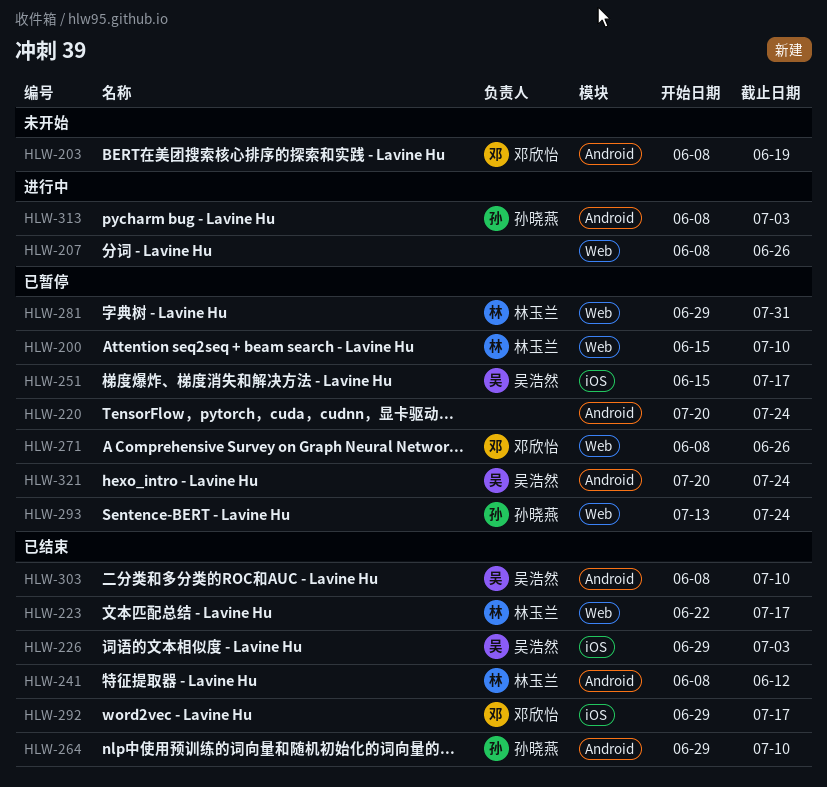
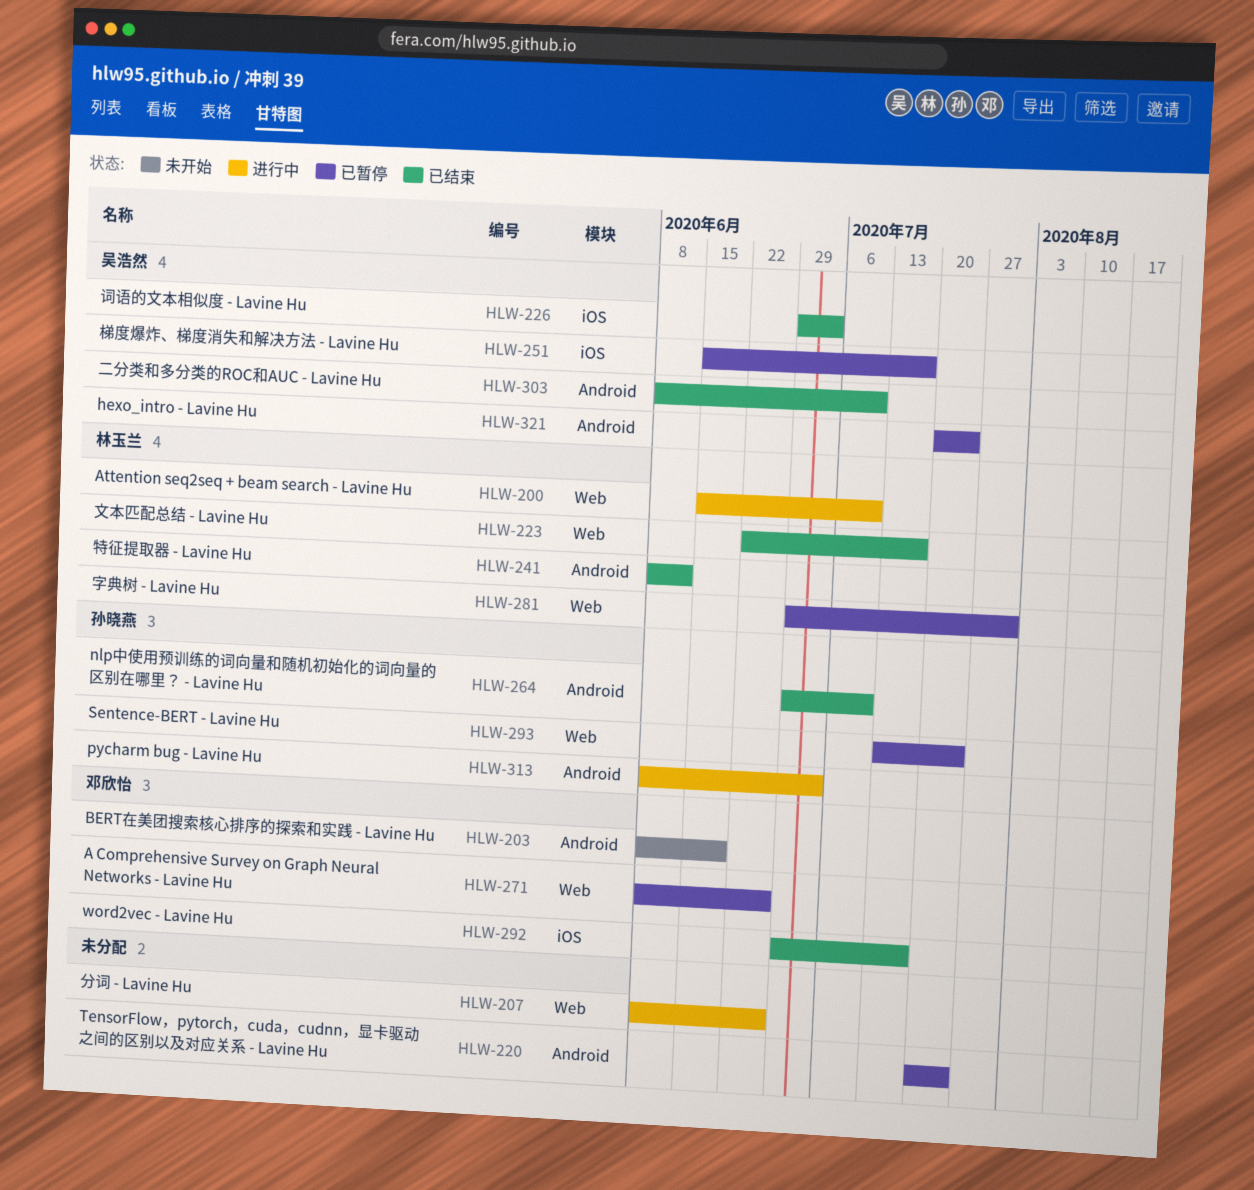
HLW-200, status: 已暂停 -> 进行中

